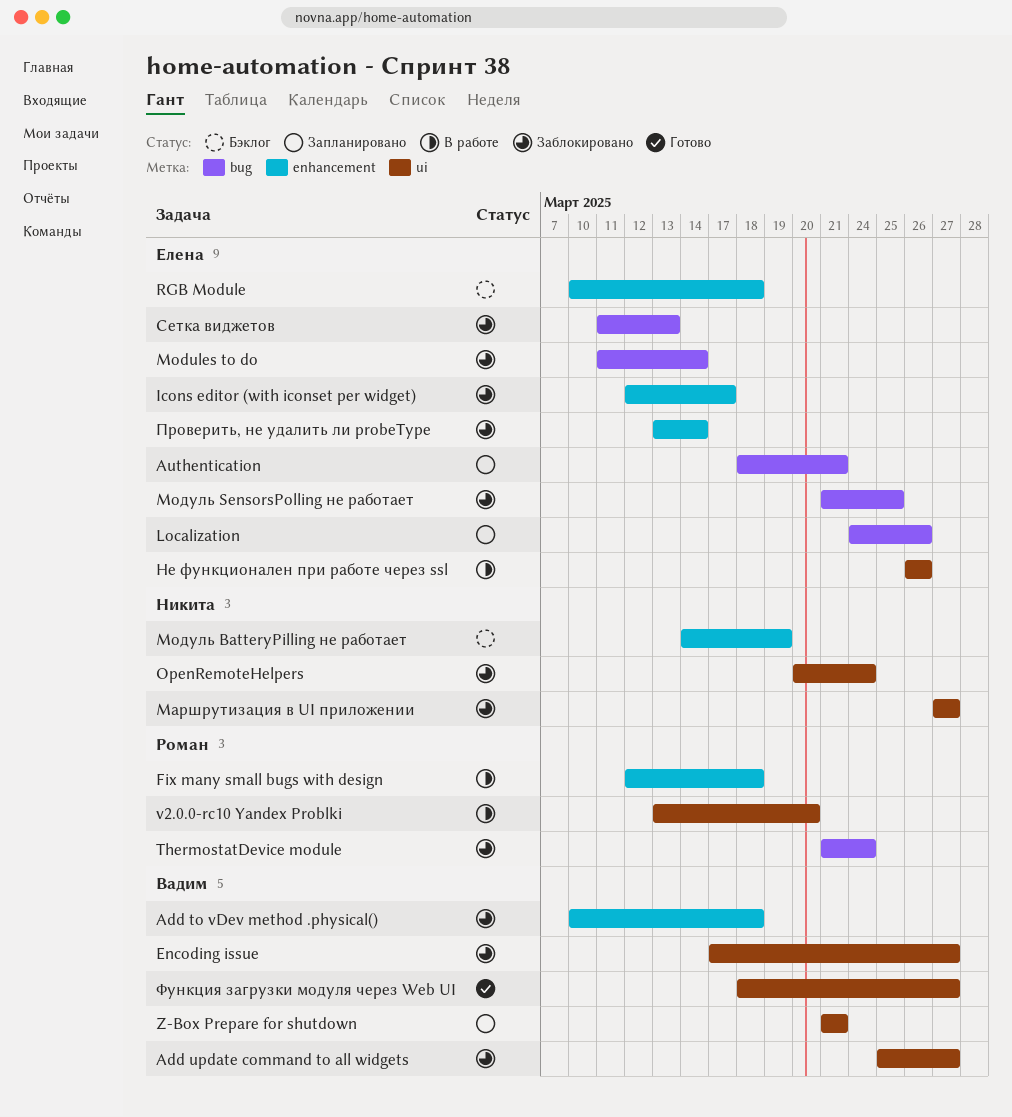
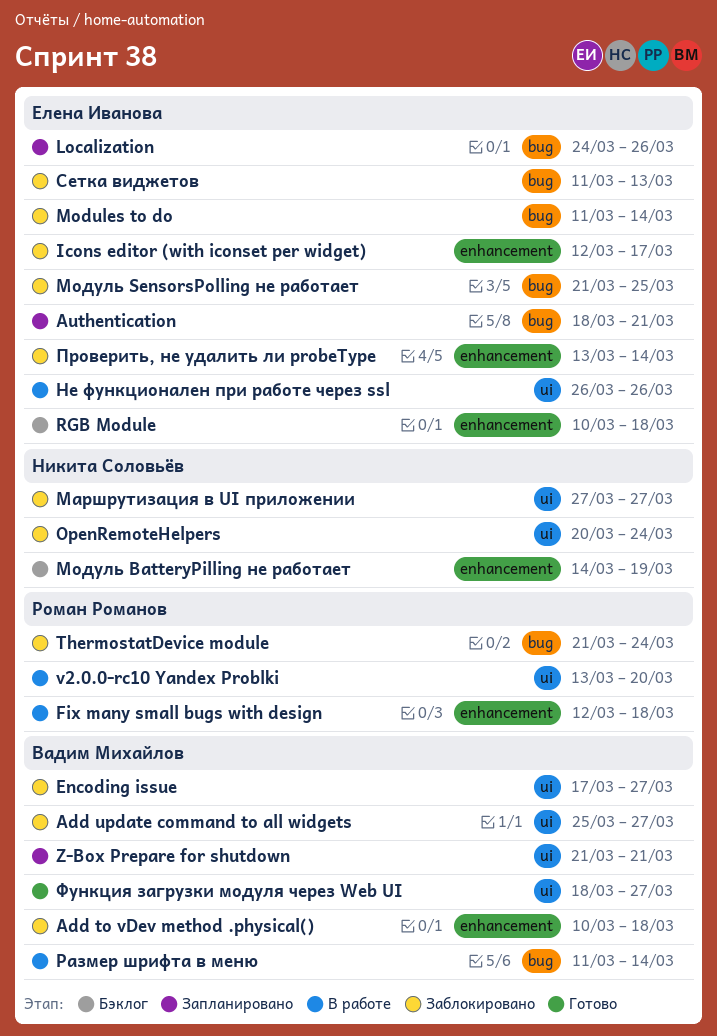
Размер шрифта в меню: none -> present

